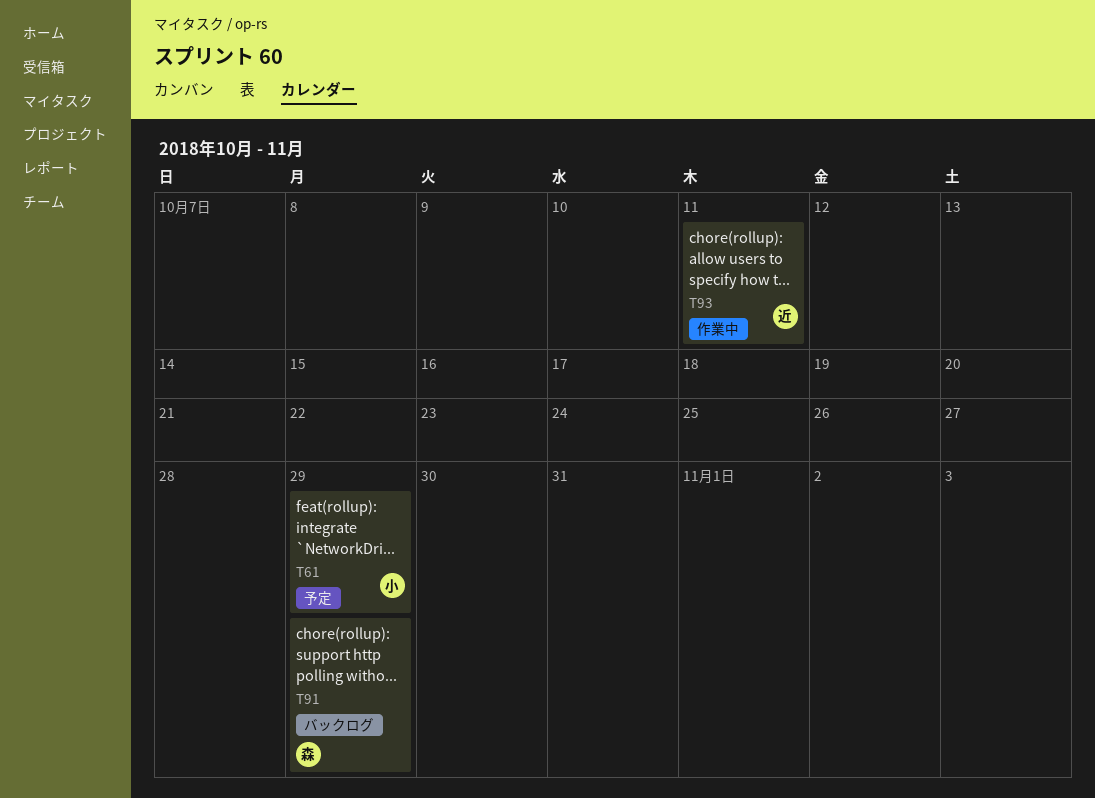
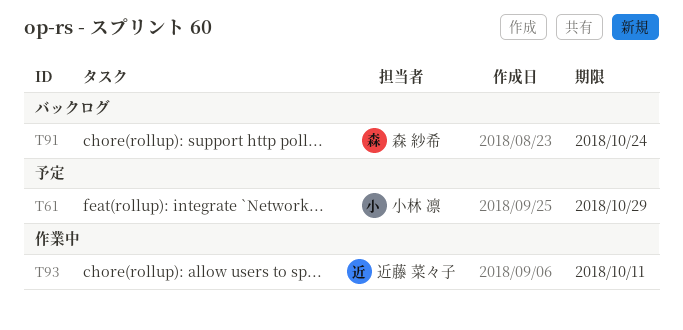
T91, due: Oct 29 -> Oct 24

